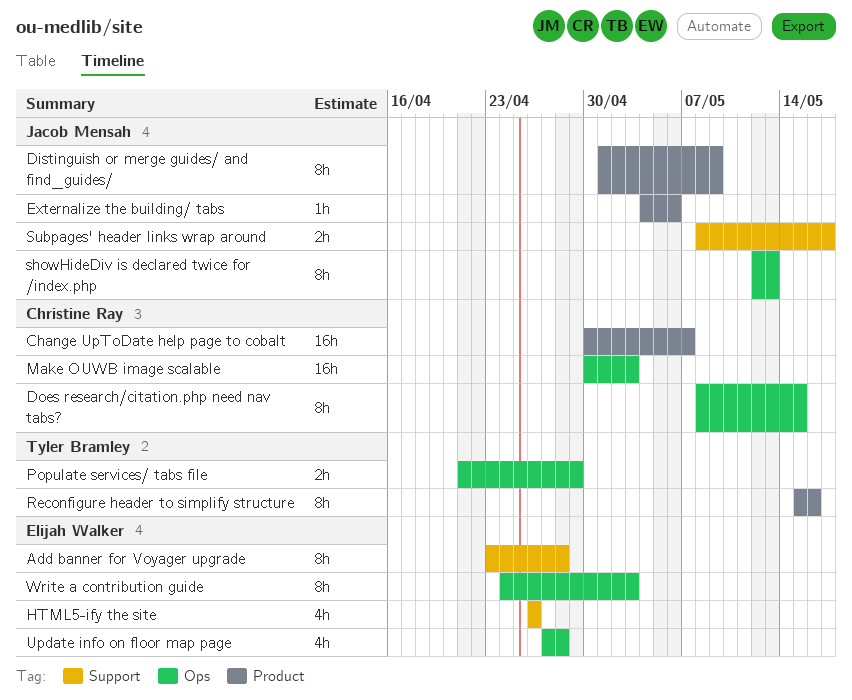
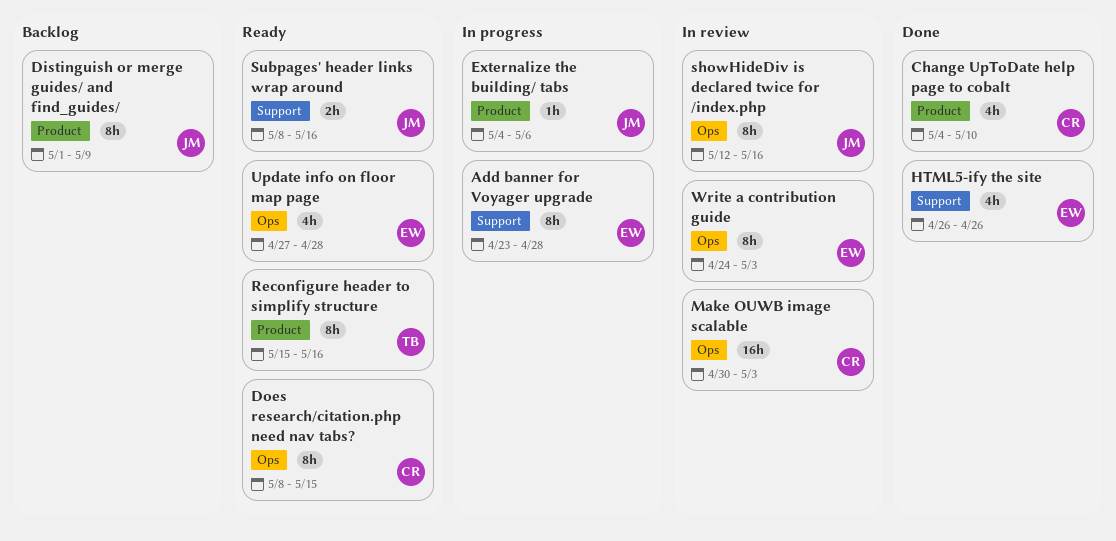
Change UpToDate help page to cobalt, estimate: 16h -> 4h
Change UpToDate help page to cobalt, start: Apr 30 -> May 4
Change UpToDate help page to cobalt, due: May 7 -> May 10
Populate services/ tabs file: present -> none
showHideDiv is declared twice for /index.php, due: May 13 -> May 16
Subpages' header links wrap around, due: May 17 -> May 16

